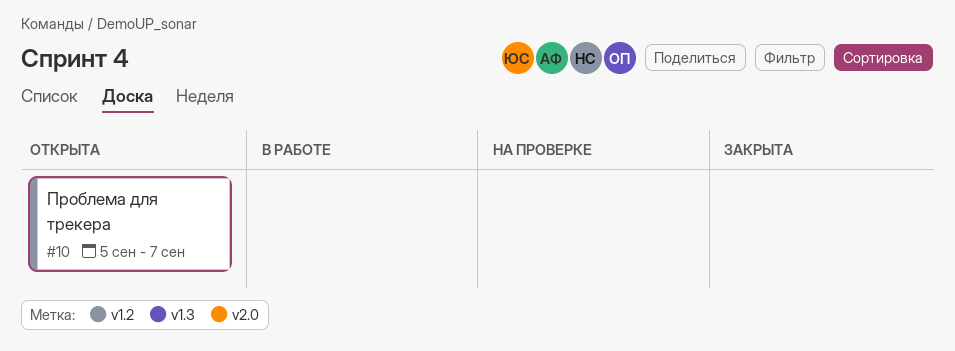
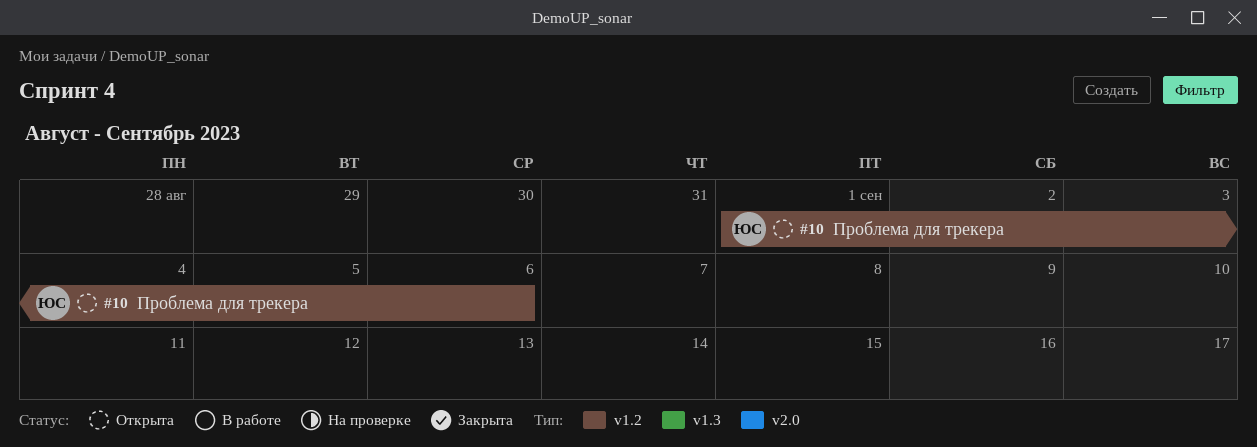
#10, start: Sep 5 -> Sep 1
#10, due: Sep 7 -> Sep 6

